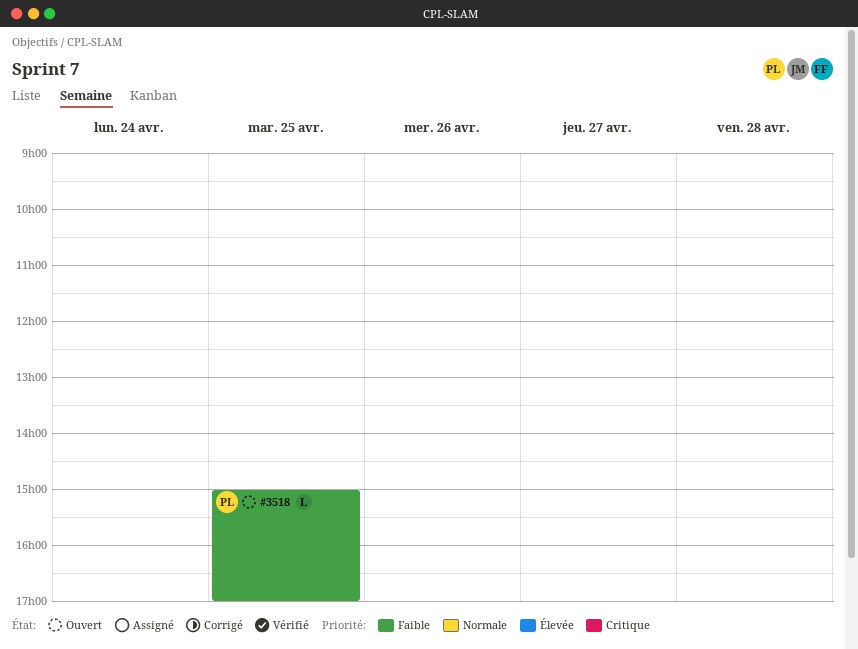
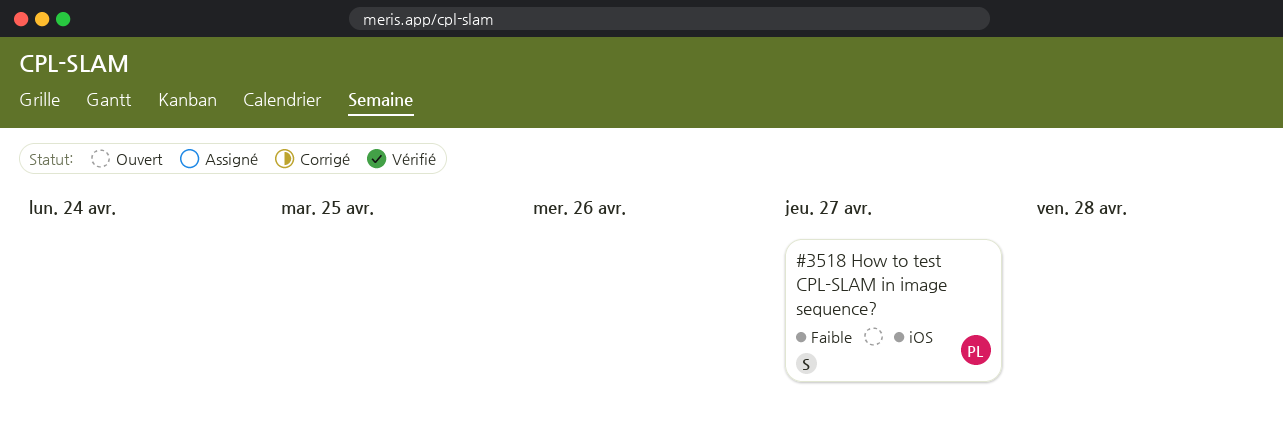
#3518, estimate: L -> S
#3518, day: Apr 25 -> Apr 27

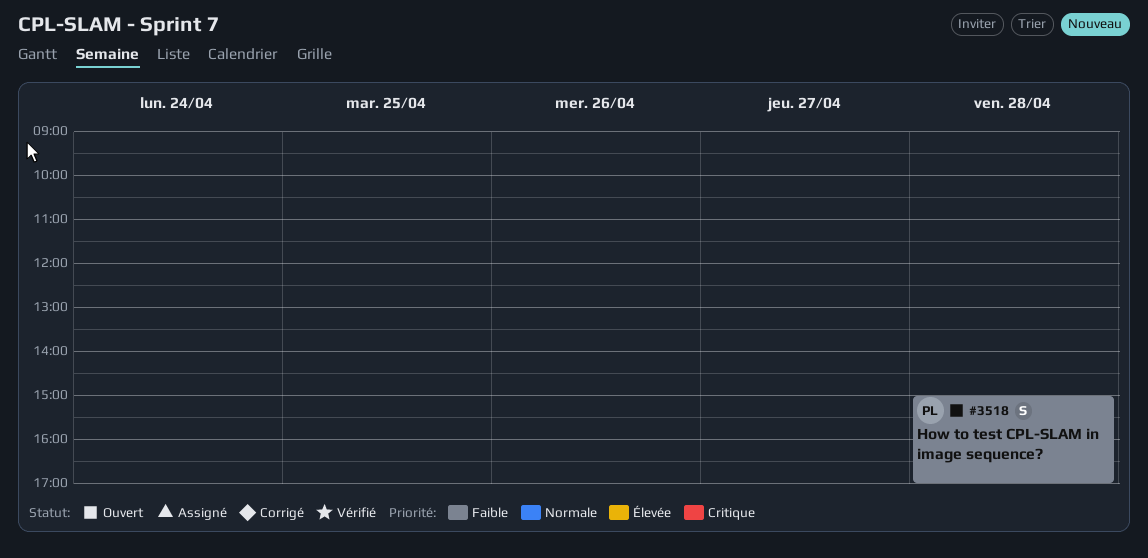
#3518, day: Apr 27 -> Apr 28

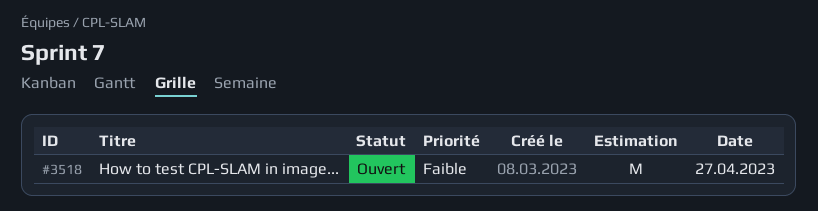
#3518, estimate: S -> M
#3518, day: Apr 28 -> Apr 27

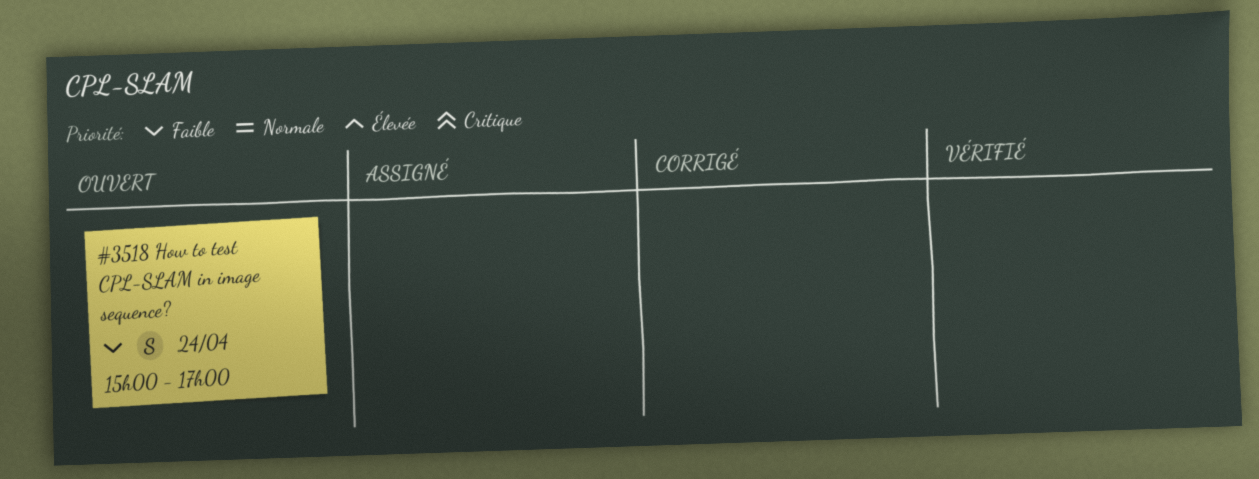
#3518, estimate: M -> S
#3518, day: Apr 27 -> Apr 24

